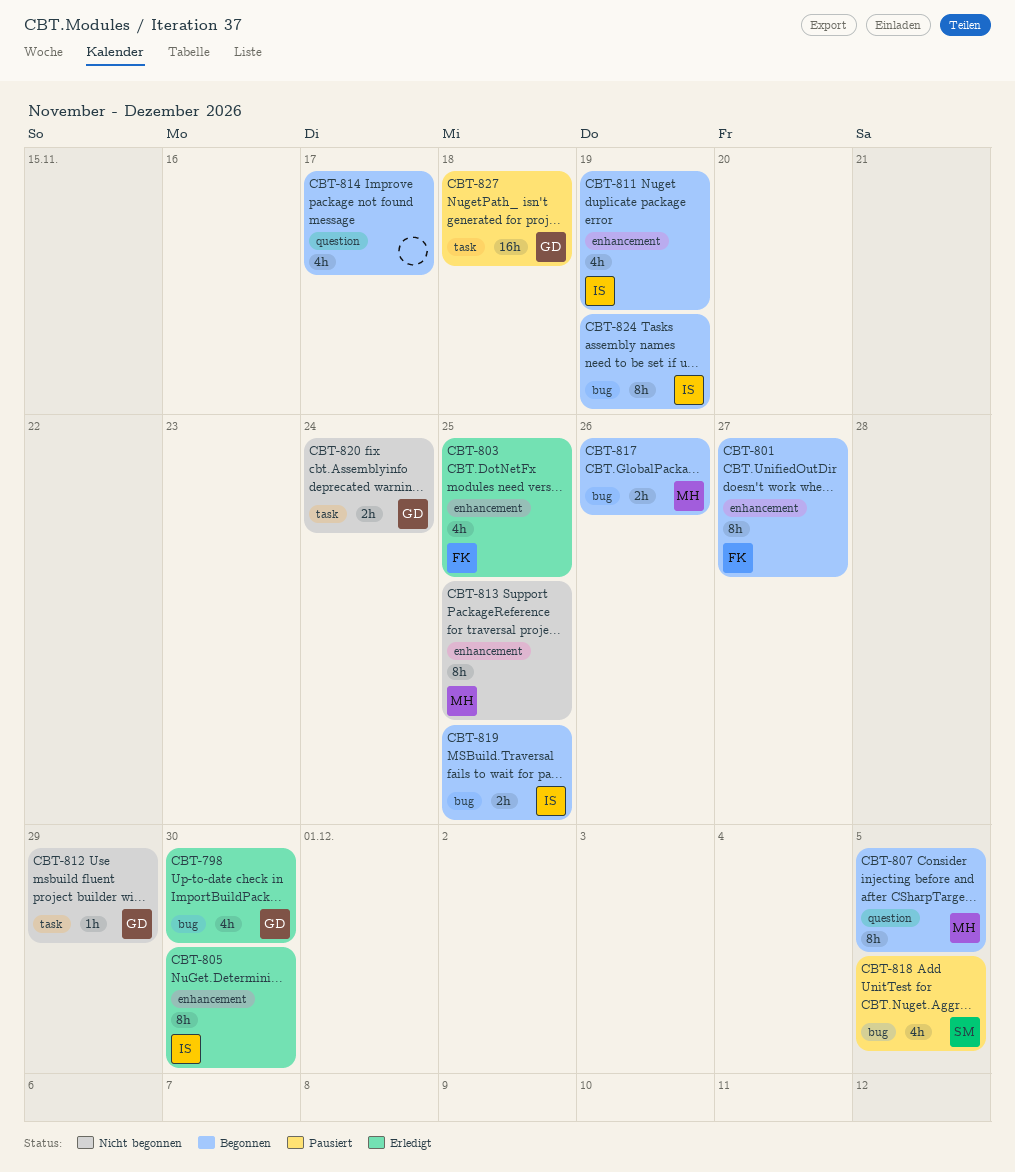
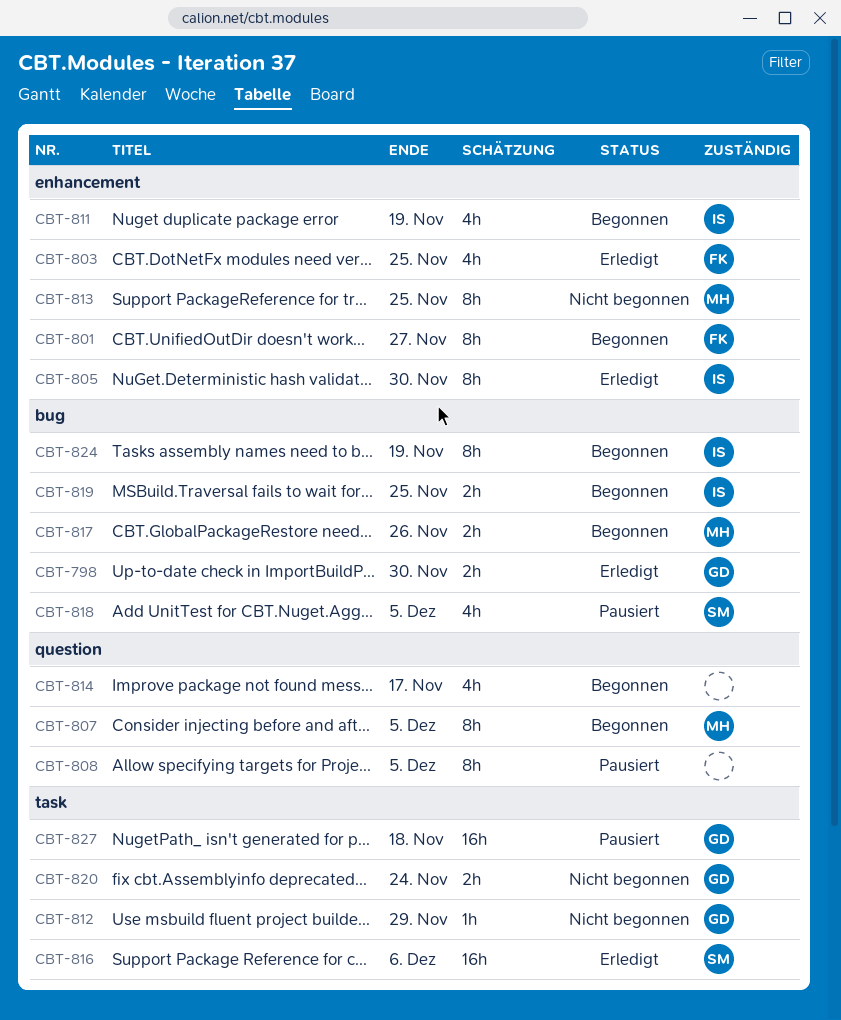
CBT-798, estimate: 4h -> 2h
CBT-808: none -> present
CBT-816: none -> present

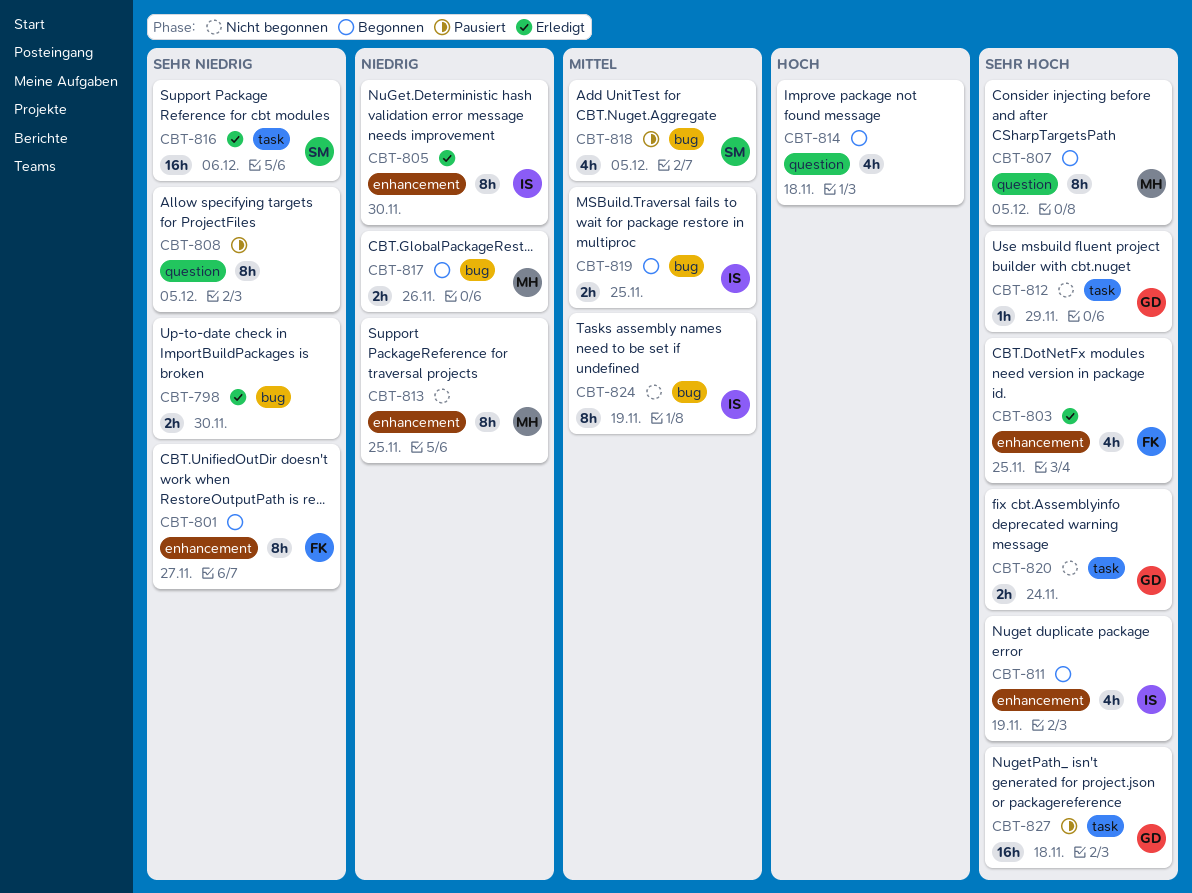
CBT-798, owner: GD -> none
CBT-814, due: Nov 17 -> Nov 18
CBT-824, status: Begonnen -> Nicht begonnen

